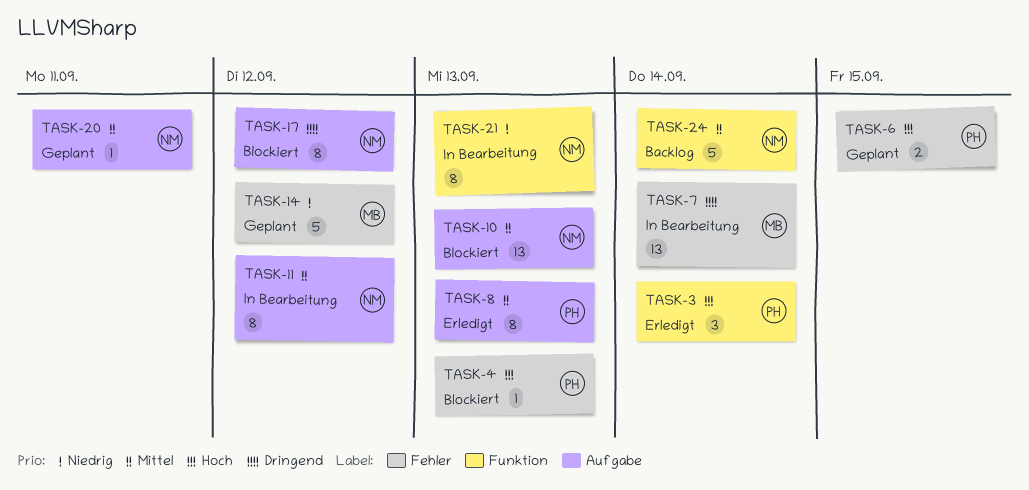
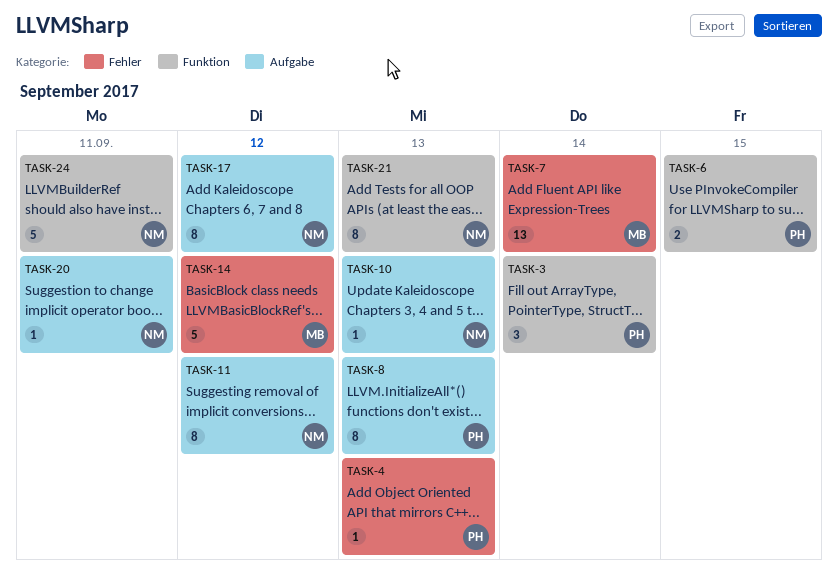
TASK-6, label: Fehler -> Funktion
TASK-10, estimate: 13 -> 1
TASK-24, due: Sep 14 -> Sep 11

